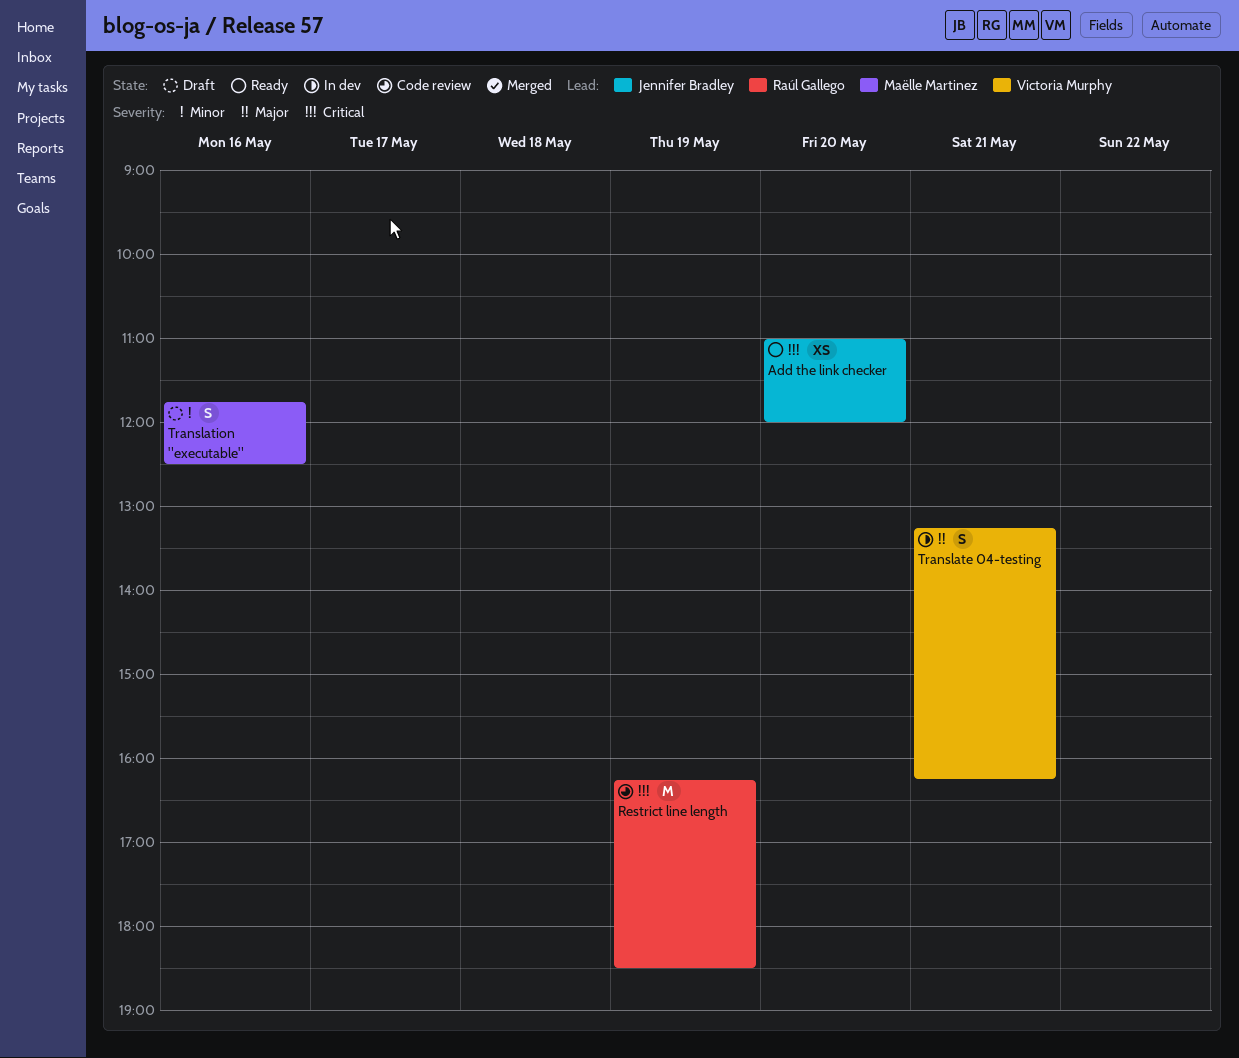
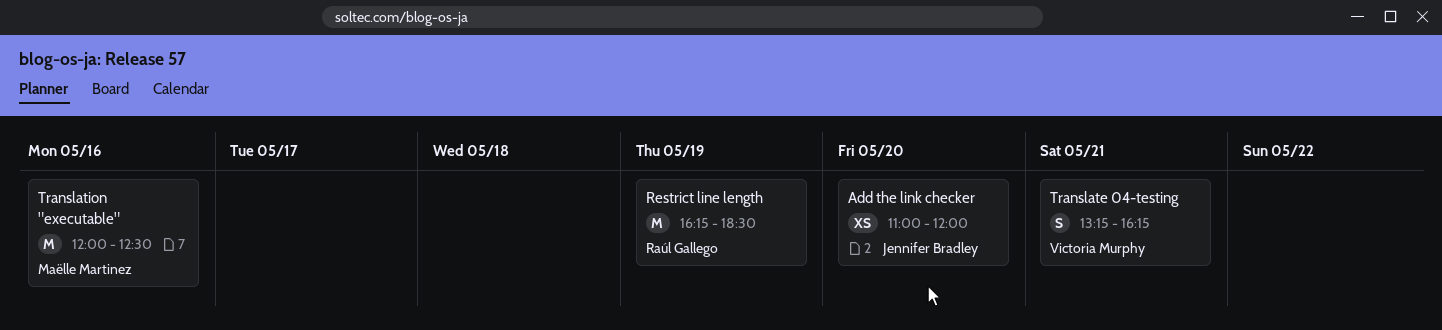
Translation "executable", estimate: S -> M
Translation "executable", begins: 11:45 -> 12:00

